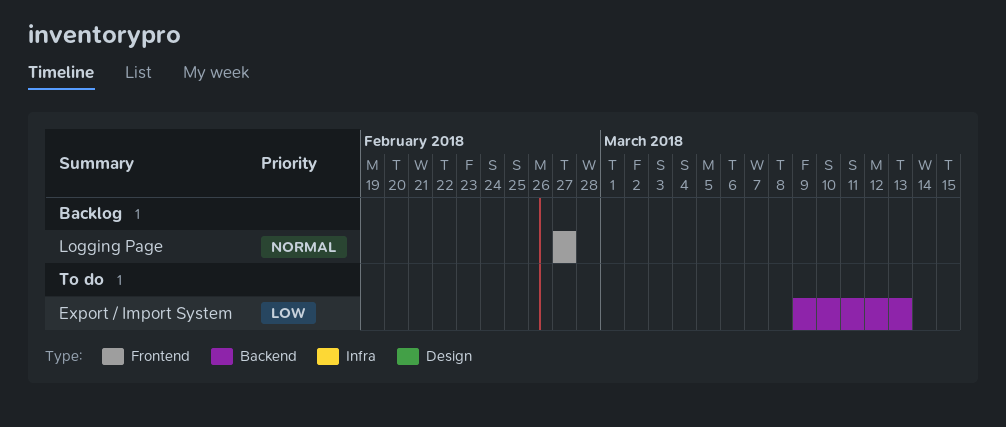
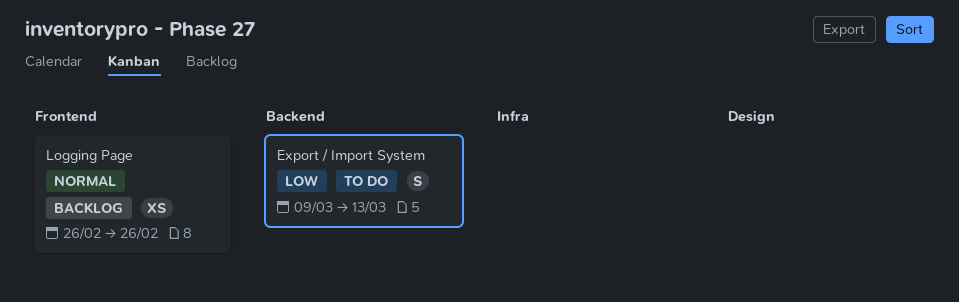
Logging Page, start: Feb 27 -> Feb 26
Logging Page, due: Feb 27 -> Feb 26

